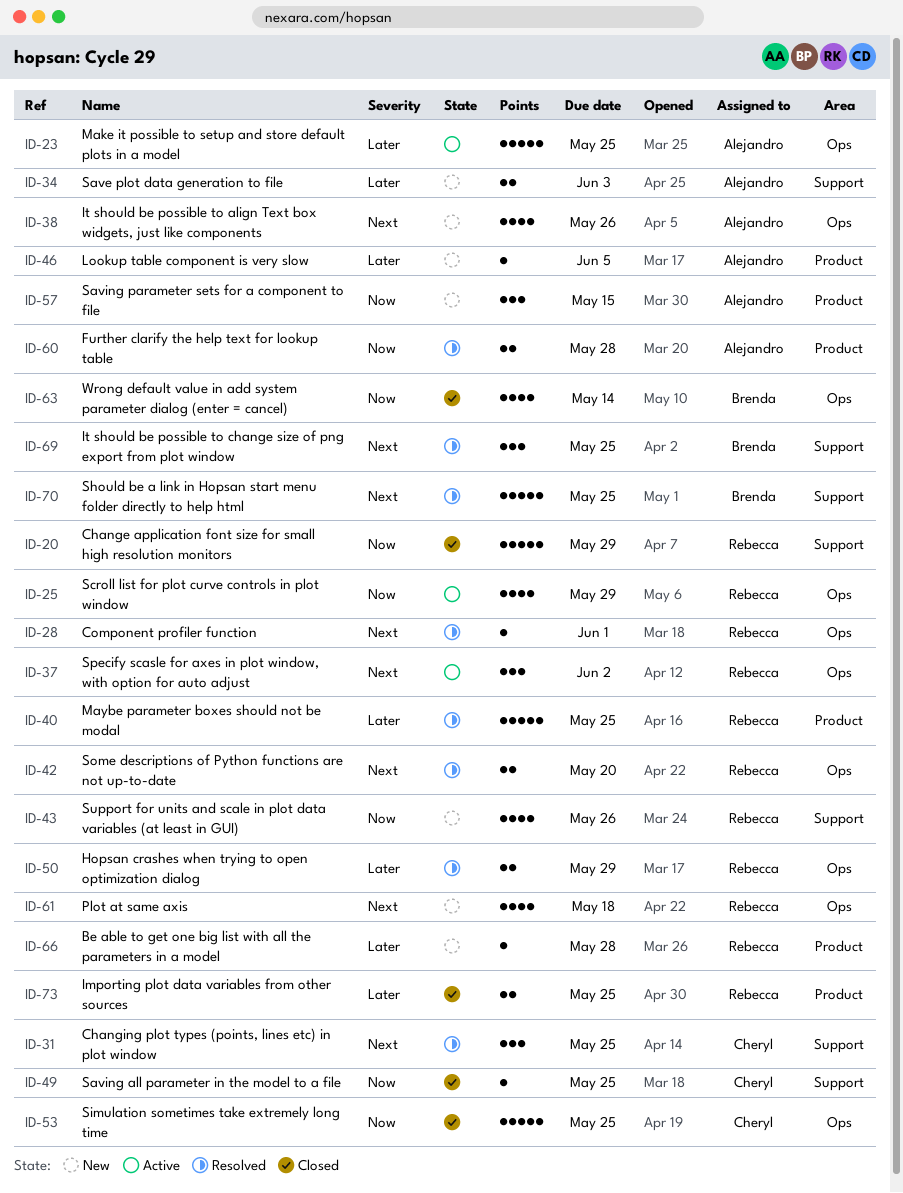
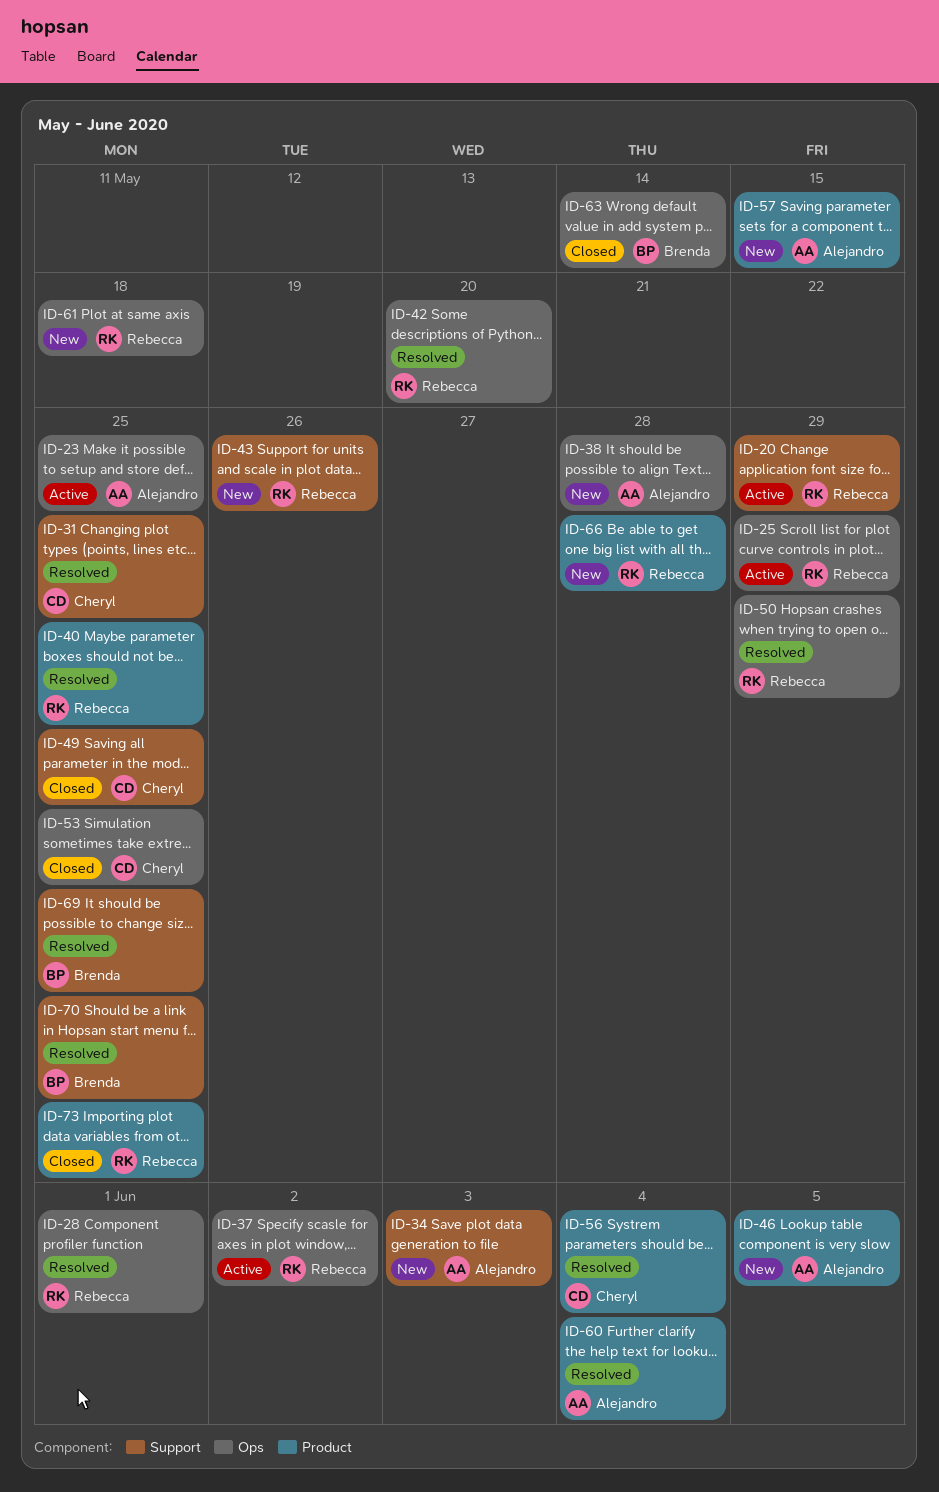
ID-20, status: Closed -> Active
ID-38, due: May 26 -> May 28
ID-56: none -> present
ID-60, due: May 28 -> Jun 4

